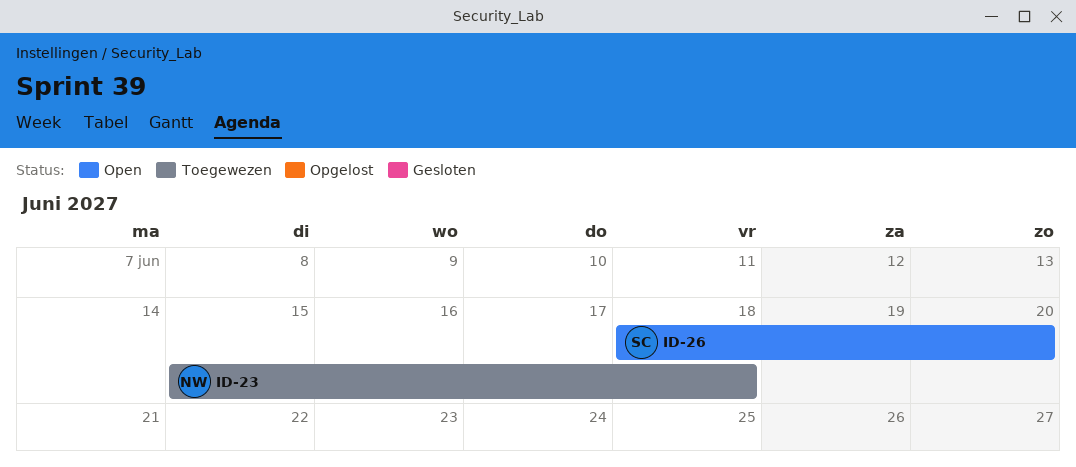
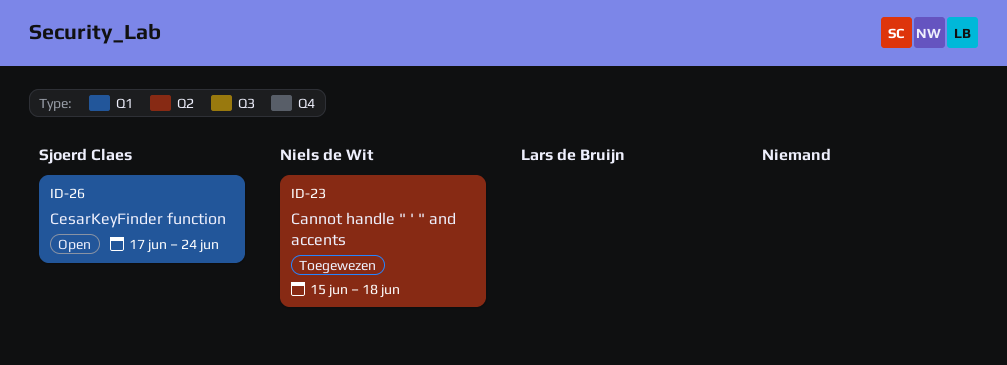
ID-26, start: Jun 18 -> Jun 17
ID-26, due: Jun 20 -> Jun 24

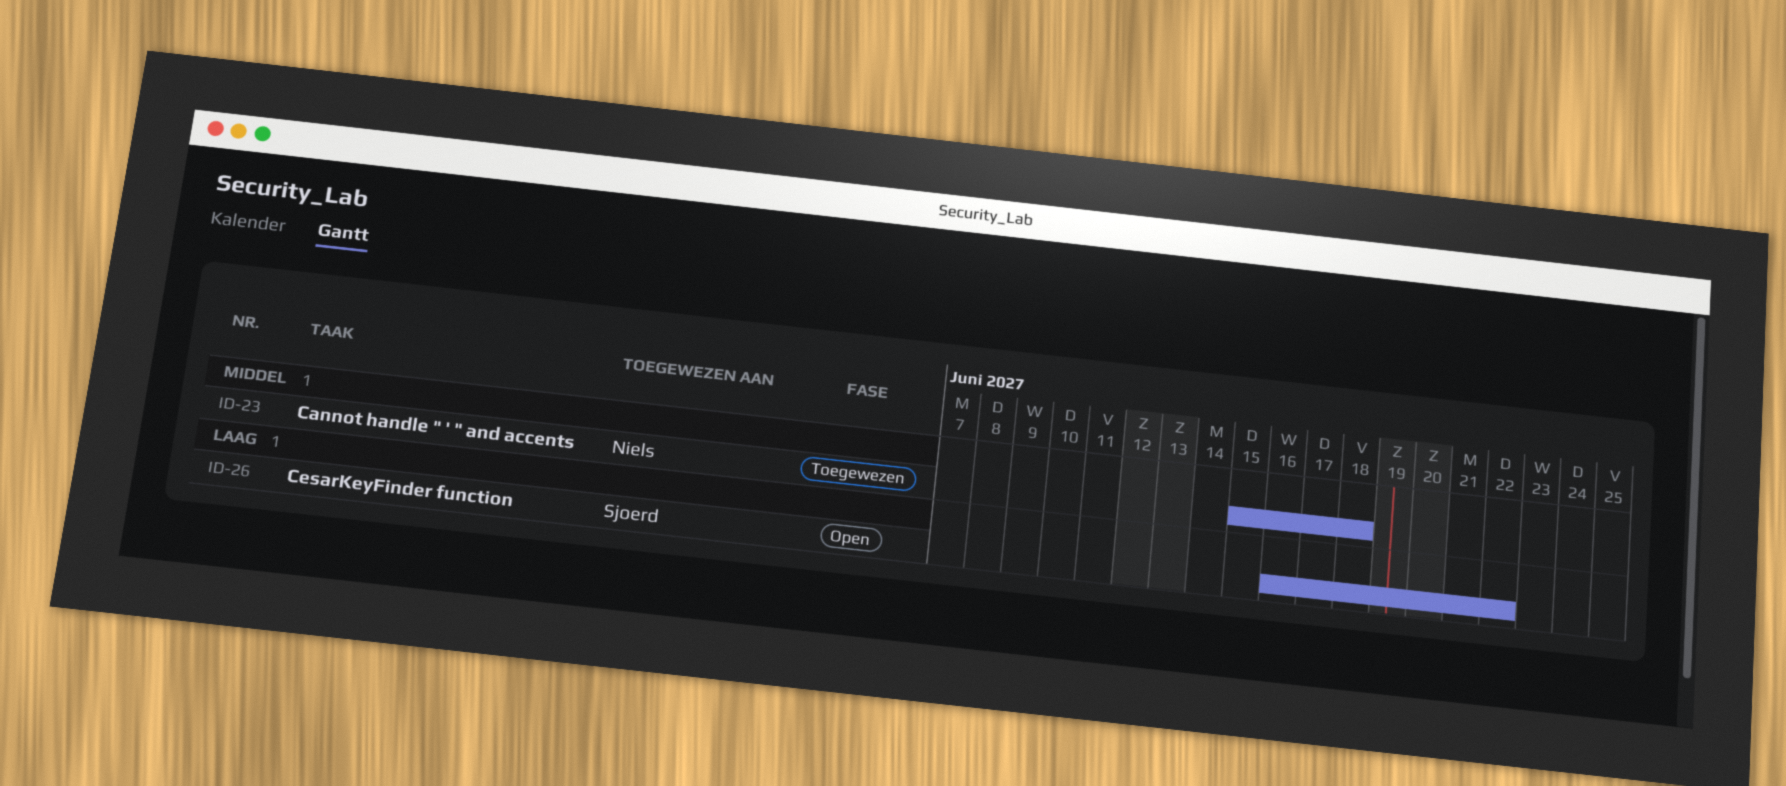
ID-26, start: Jun 17 -> Jun 16
ID-26, due: Jun 24 -> Jun 22

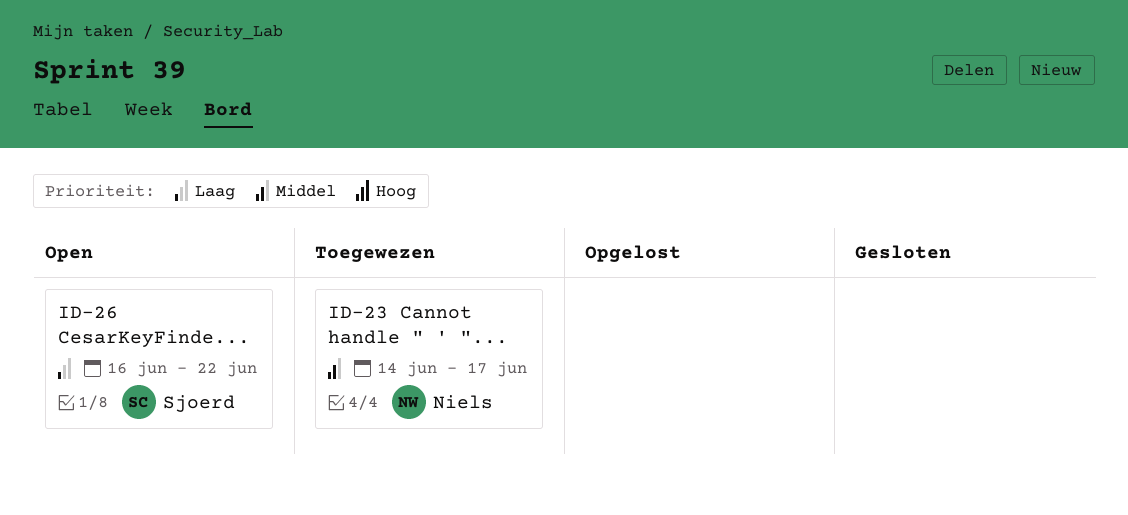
ID-23, start: Jun 15 -> Jun 14
ID-23, due: Jun 18 -> Jun 17

